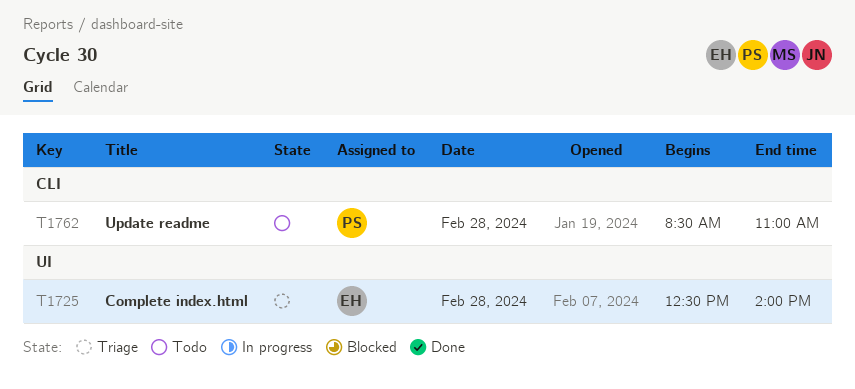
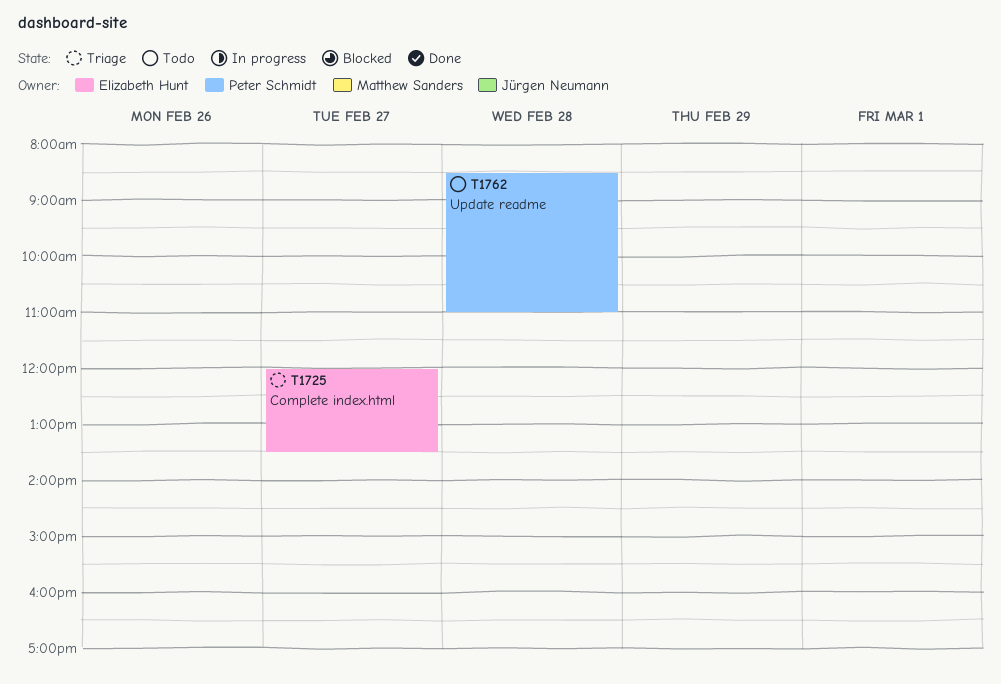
T1725, day: Feb 28 -> Feb 27
T1725, begins: 12:30 -> 12:00
T1725, ends: 14:00 -> 13:30

